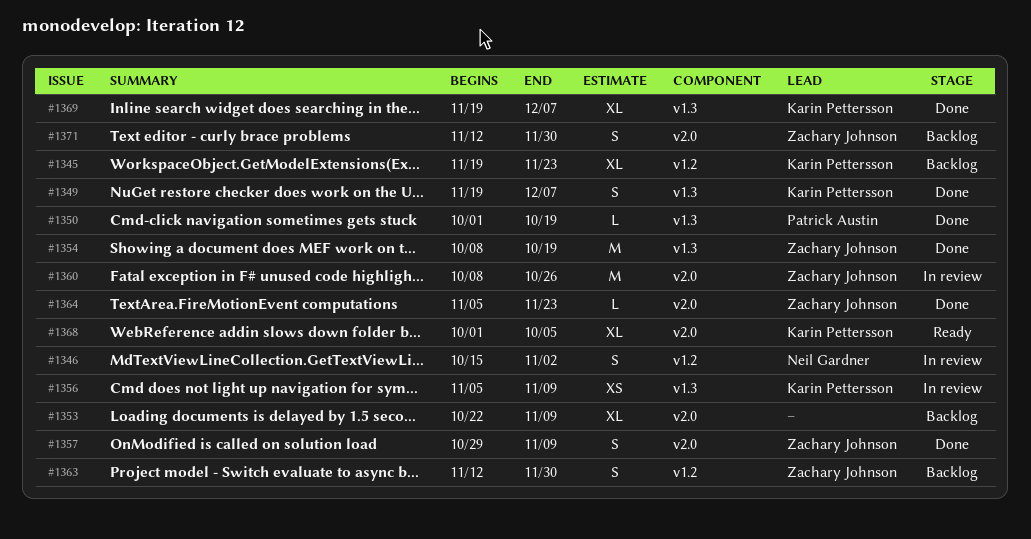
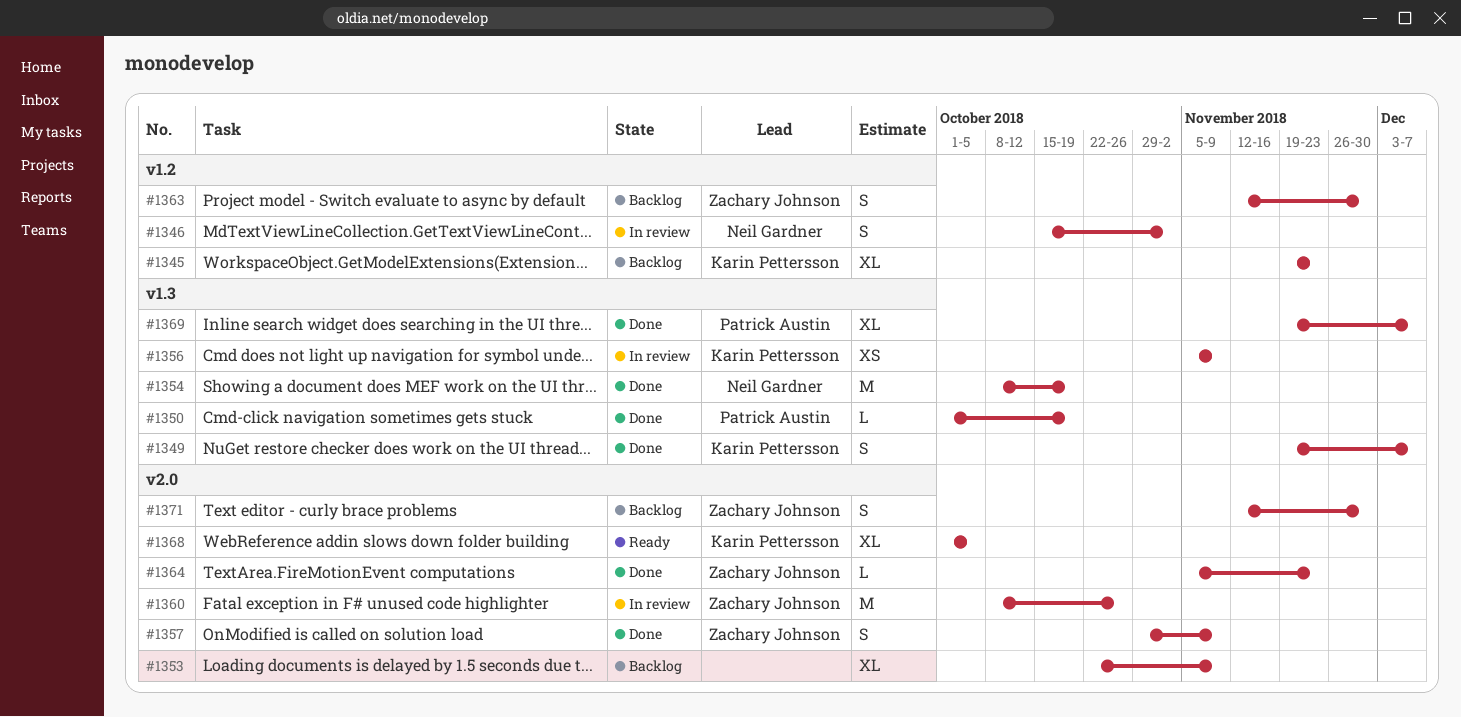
#1354, owner: Zachary Johnson -> Neil Gardner
#1369, owner: Karin Pettersson -> Patrick Austin

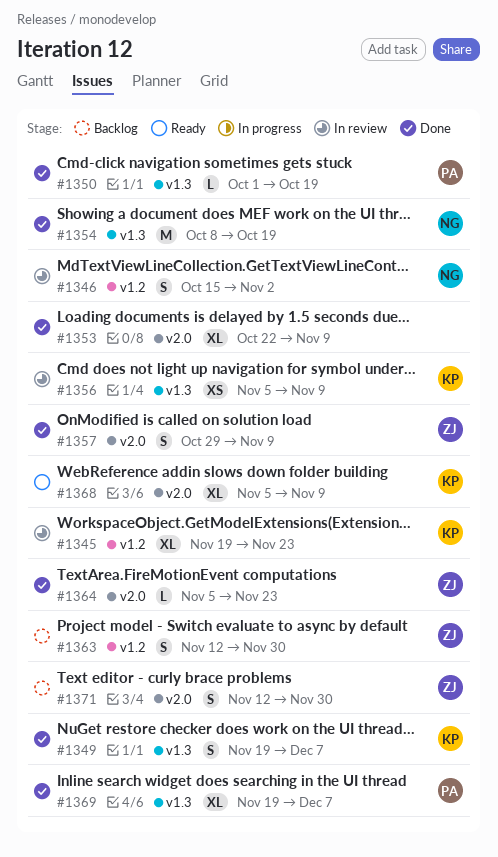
#1345, status: Backlog -> In review
#1353, status: Backlog -> Done
#1360: present -> none
#1368, start: Oct 1 -> Nov 5
#1368, due: Oct 5 -> Nov 9

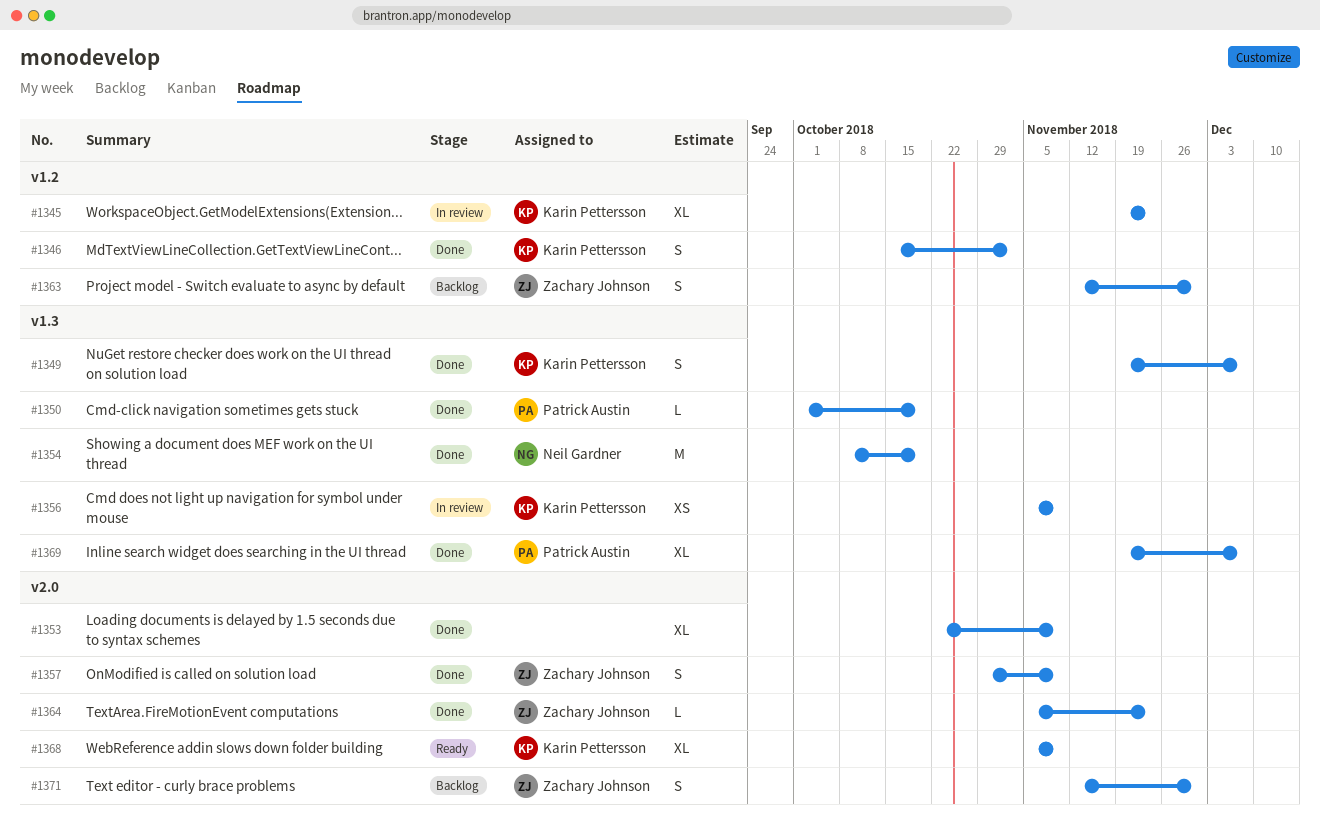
#1346, status: In review -> Done
#1346, owner: Neil Gardner -> Karin Pettersson

